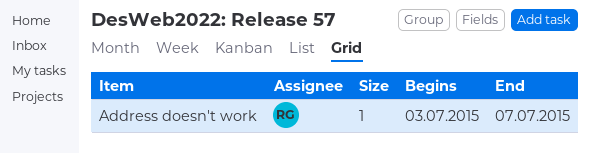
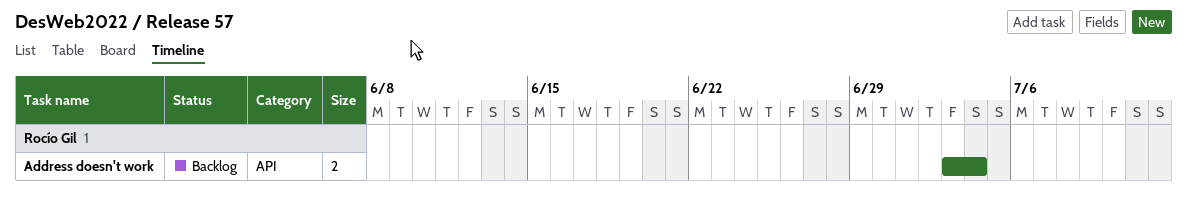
Address doesn't work, estimate: 1 -> 2
Address doesn't work, due: Jul 7 -> Jul 4

